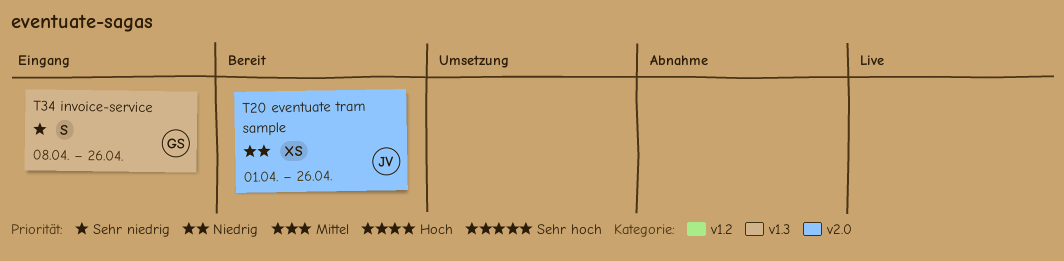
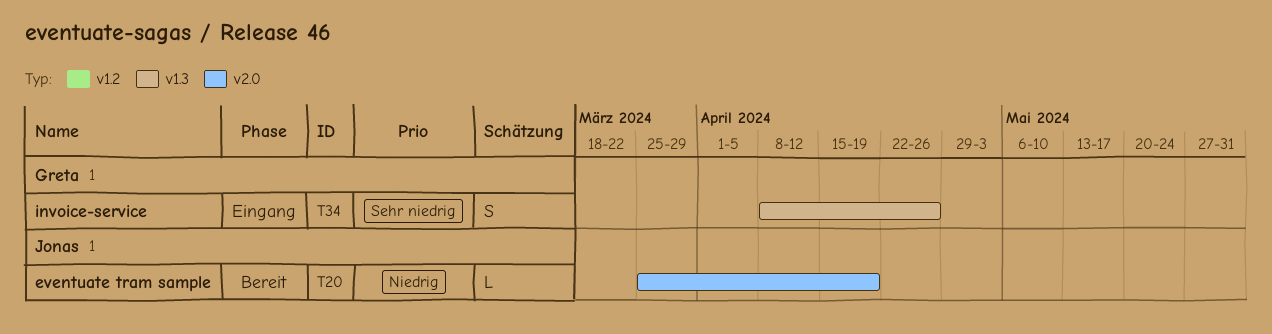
T20, estimate: XS -> L
T20, start: Apr 1 -> Mar 25
T20, due: Apr 26 -> Apr 19

